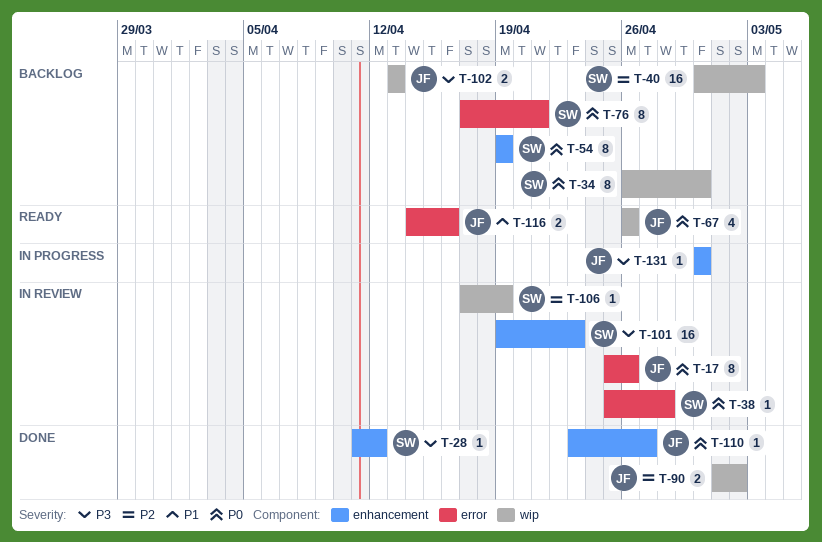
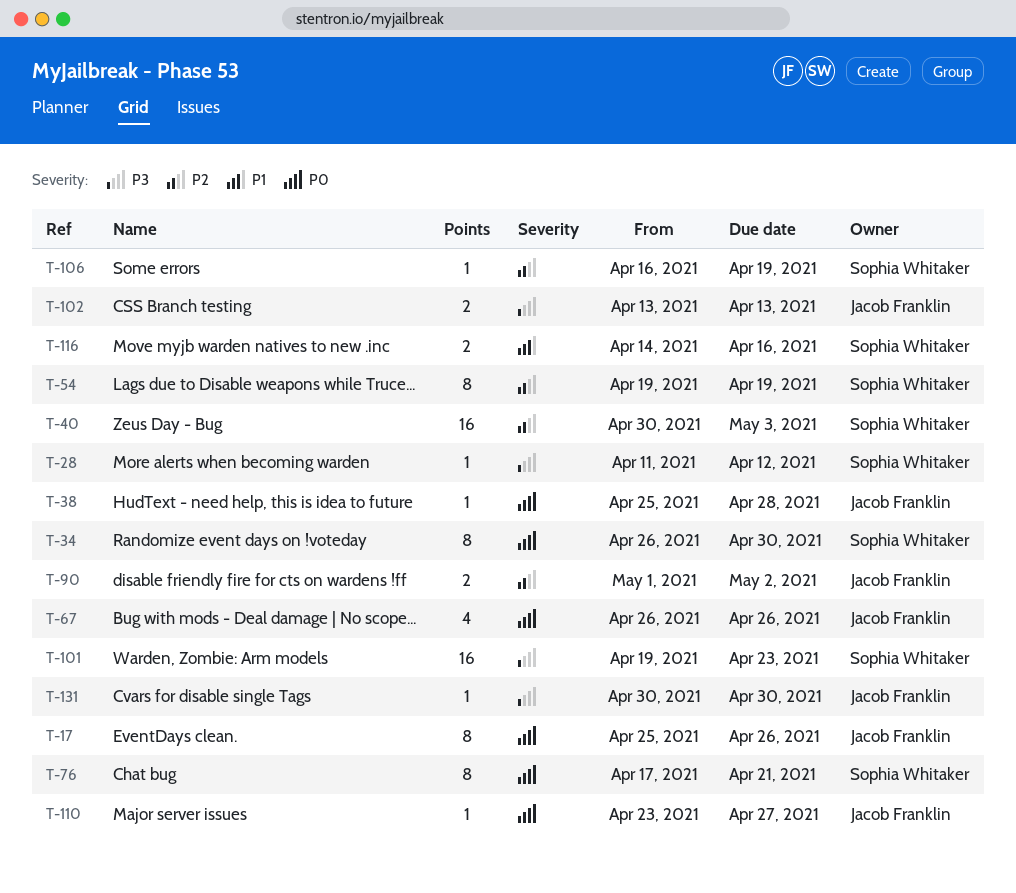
T-38, owner: Sophia Whitaker -> Jacob Franklin
T-54, priority: P0 -> P2
T-106, start: Apr 17 -> Apr 16
T-116, owner: Jacob Franklin -> Sophia Whitaker

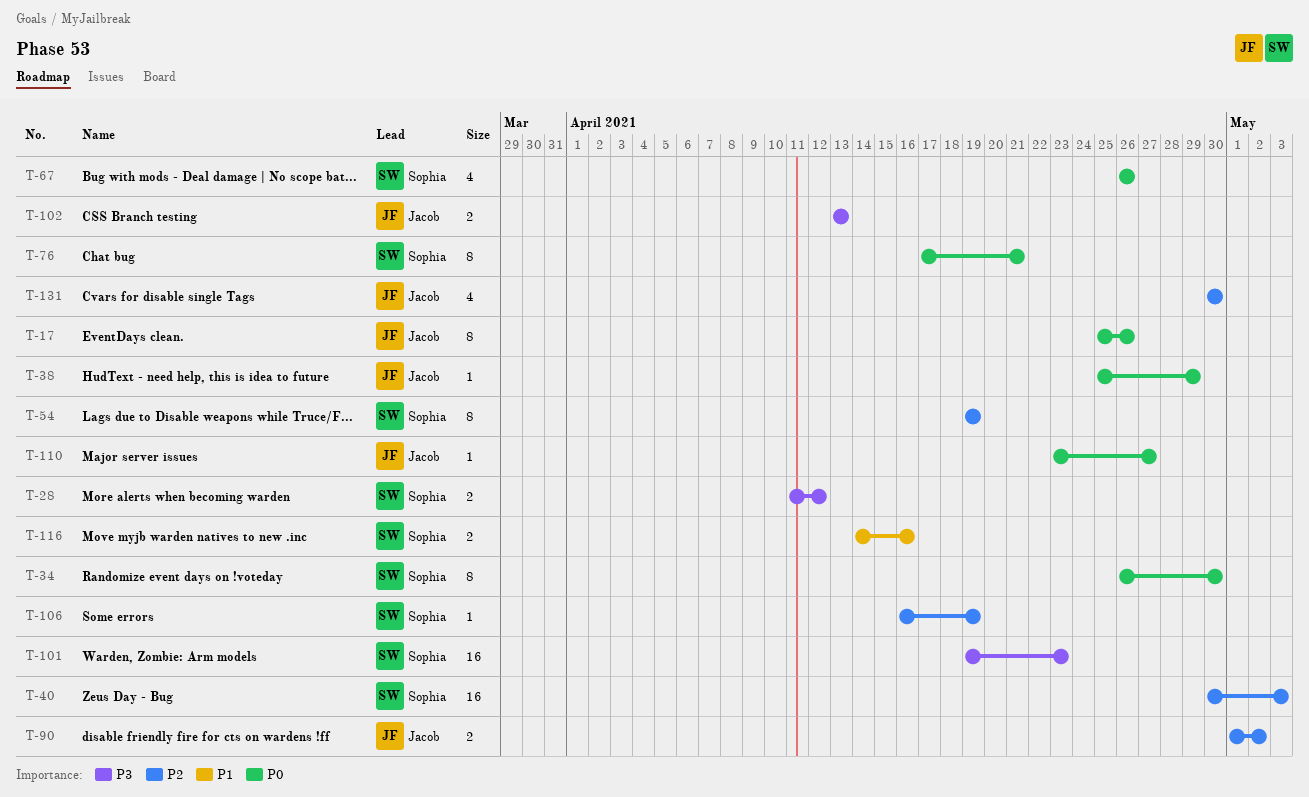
T-28, estimate: 1 -> 2
T-38, due: Apr 28 -> Apr 29
T-67, owner: Jacob Franklin -> Sophia Whitaker
T-131, priority: P3 -> P2
T-131, estimate: 1 -> 4

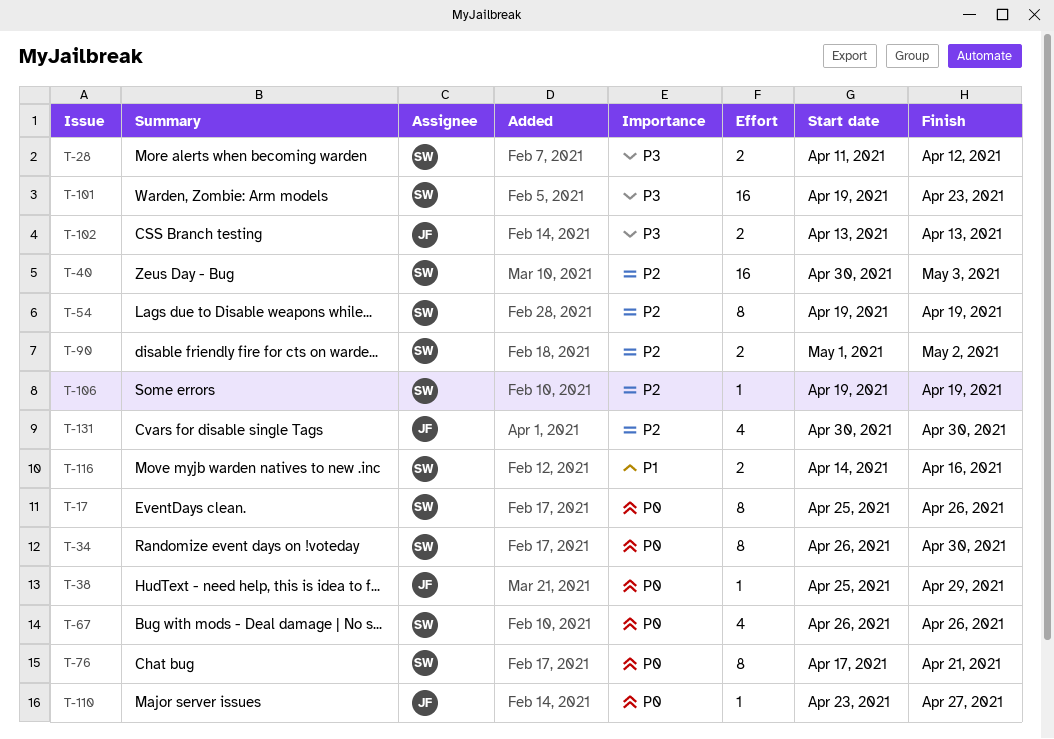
T-17, owner: Jacob -> Sophia
T-90, owner: Jacob -> Sophia
T-106, start: Apr 16 -> Apr 19

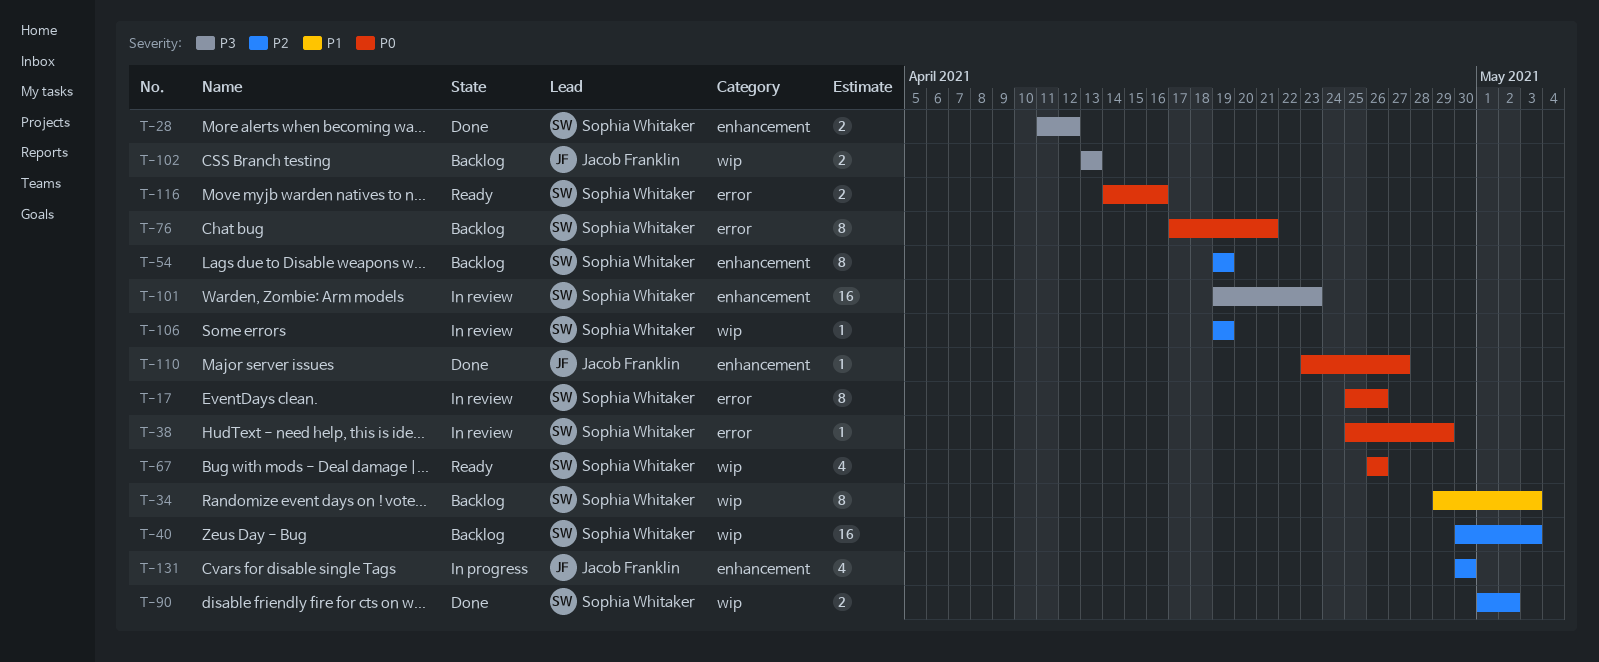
T-34, priority: P0 -> P1
T-34, start: Apr 26 -> Apr 29
T-34, due: Apr 30 -> May 3
T-38, owner: Jacob Franklin -> Sophia Whitaker
T-116, priority: P1 -> P0

